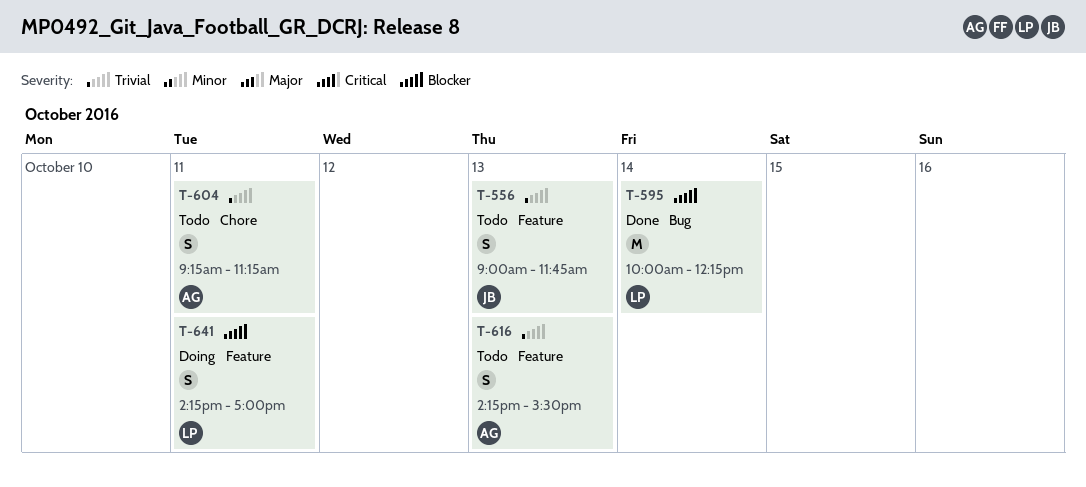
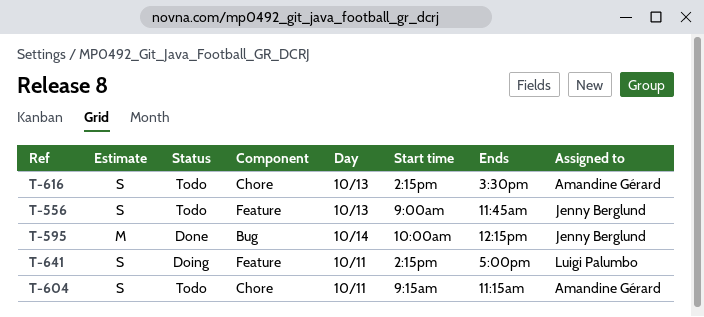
T-595, owner: Luigi Palumbo -> Jenny Berglund
T-616, label: Feature -> Chore

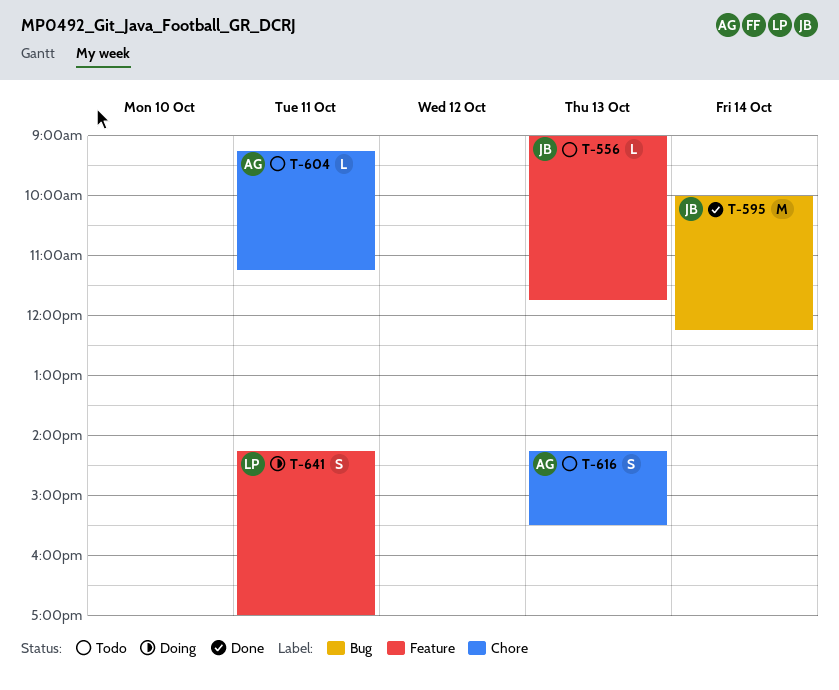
T-556, estimate: S -> L
T-604, estimate: S -> L

